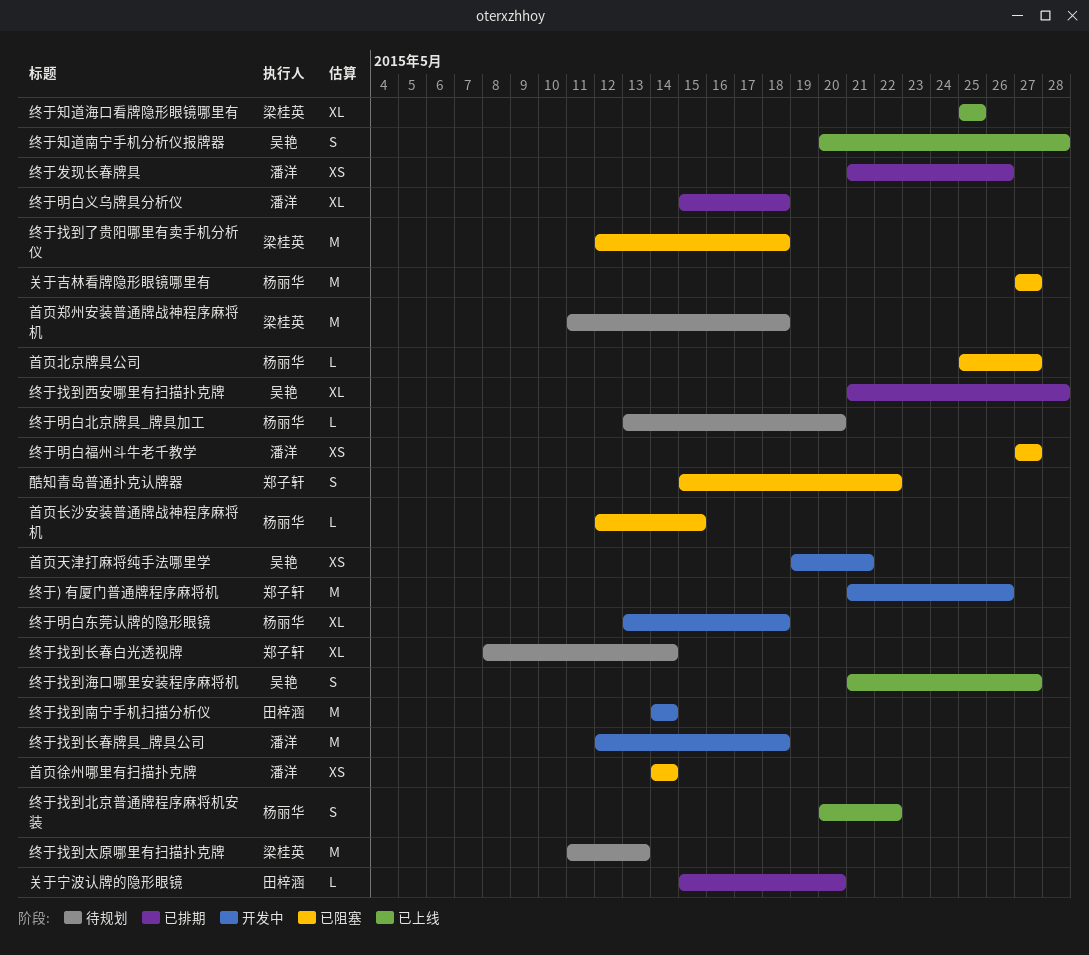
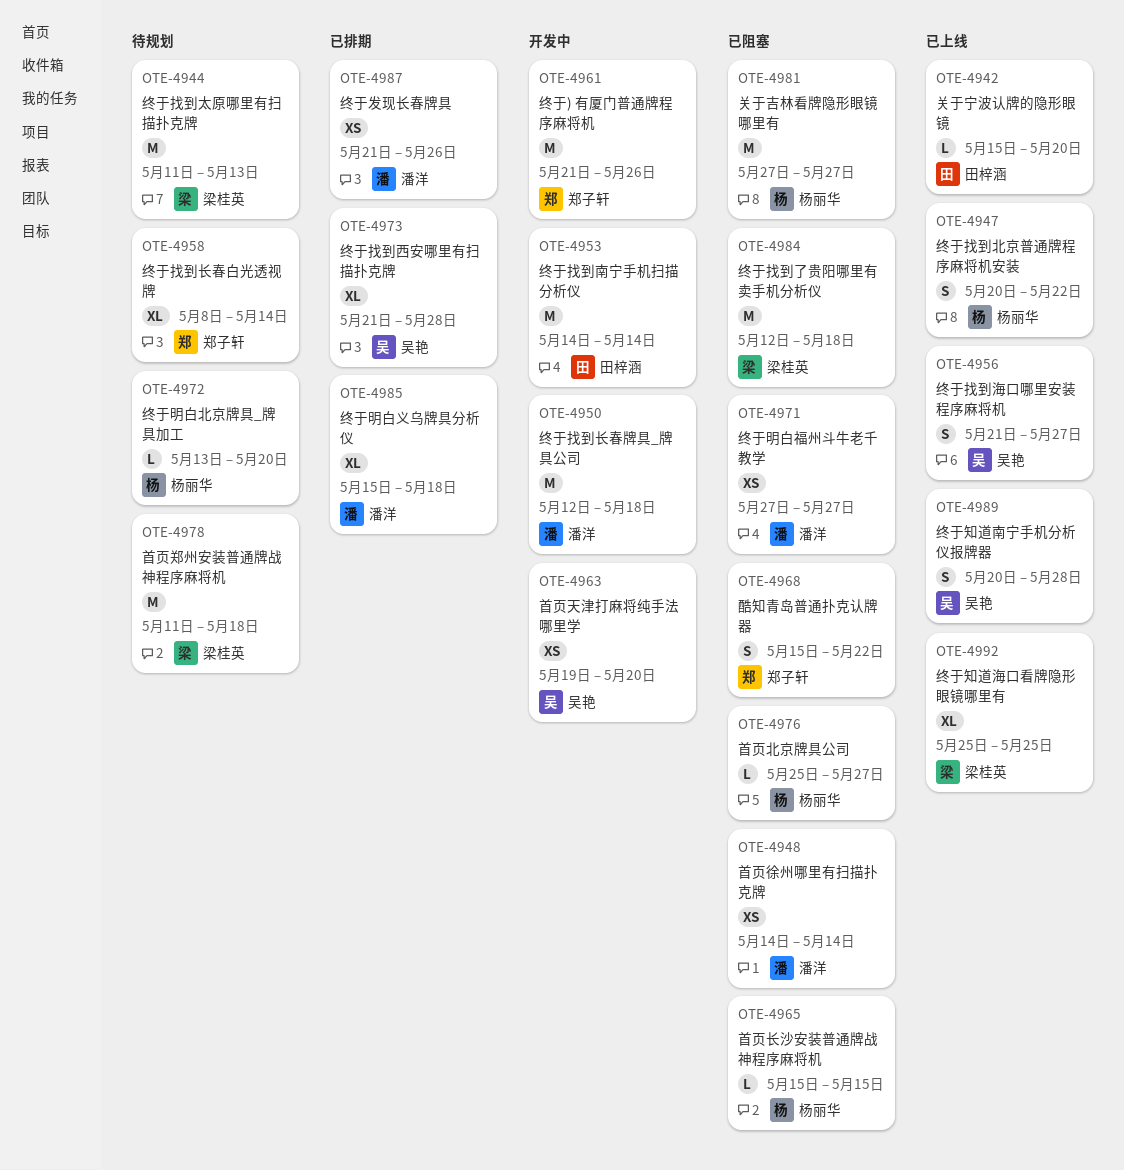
关于宁波认牌的隐形眼镜, status: 已排期 -> 已上线
终于明白东莞认牌的隐形眼镜: present -> none
首页天津打麻将纯手法哪里学, due: May 21 -> May 20
首页长沙安装普通牌战神程序麻将机, start: May 12 -> May 15

